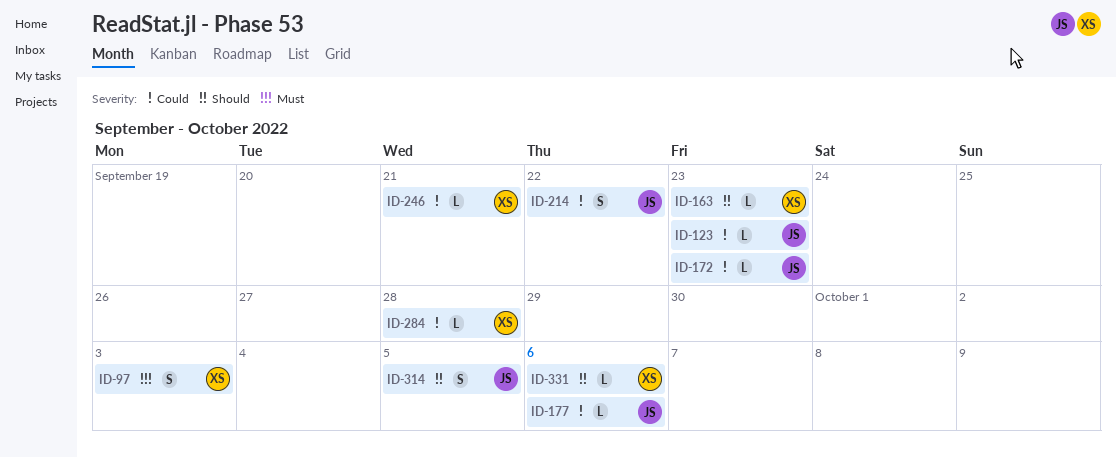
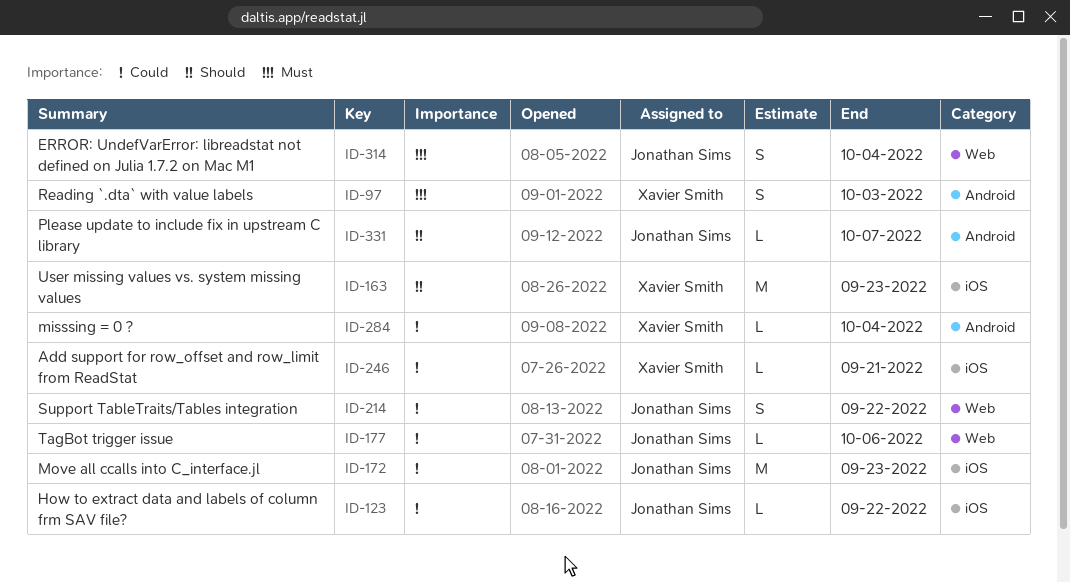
ID-123, due: Sep 23 -> Sep 22
ID-163, estimate: L -> M
ID-172, estimate: L -> M
ID-284, due: Sep 28 -> Oct 4
ID-314, priority: Should -> Must
ID-314, due: Oct 5 -> Oct 4
ID-331, owner: Xavier Smith -> Jonathan Sims
ID-331, due: Oct 6 -> Oct 7

